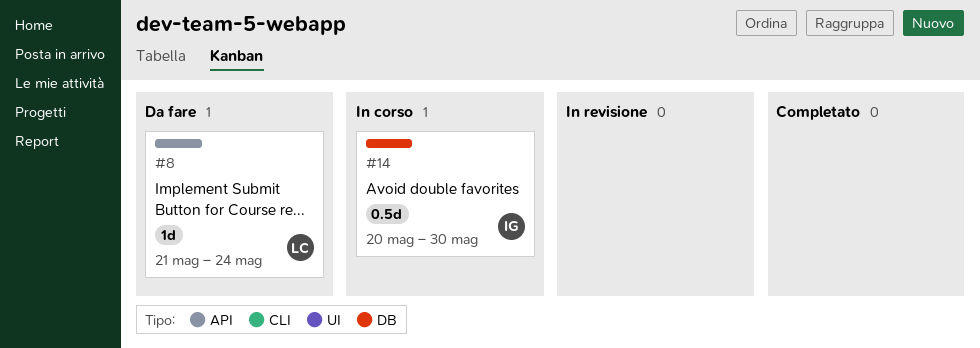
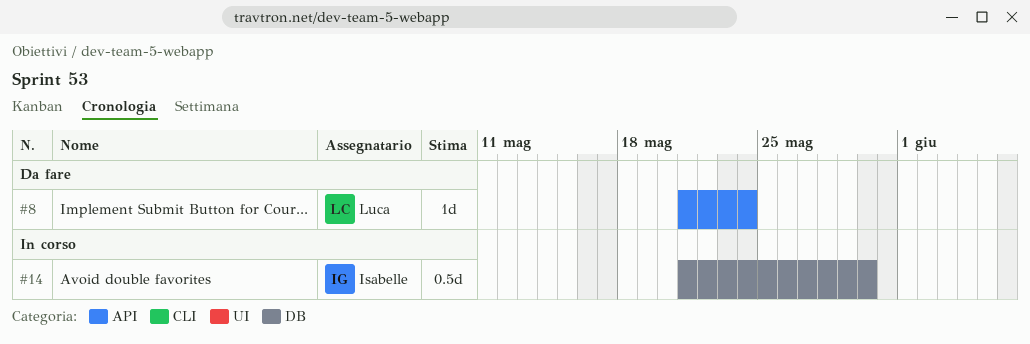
#14, start: May 20 -> May 21

